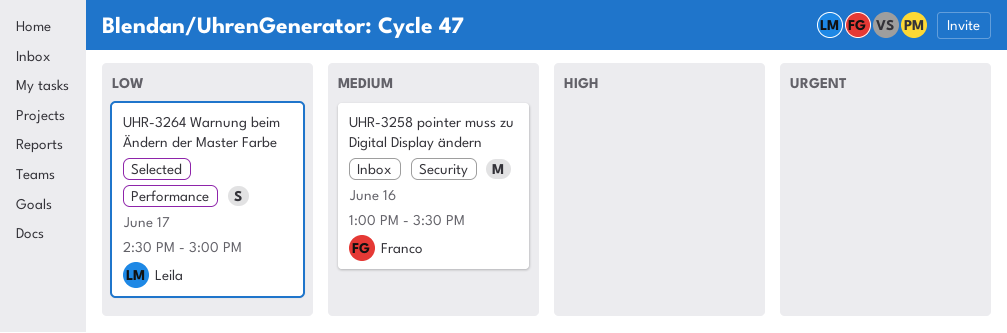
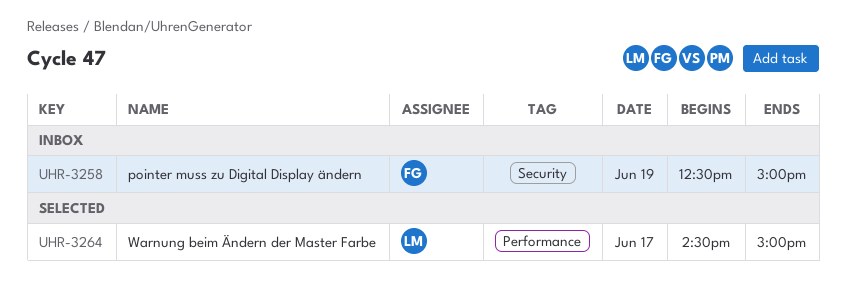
UHR-3258, day: Jun 16 -> Jun 19
UHR-3258, begins: 13:00 -> 12:30
UHR-3258, ends: 15:30 -> 15:00

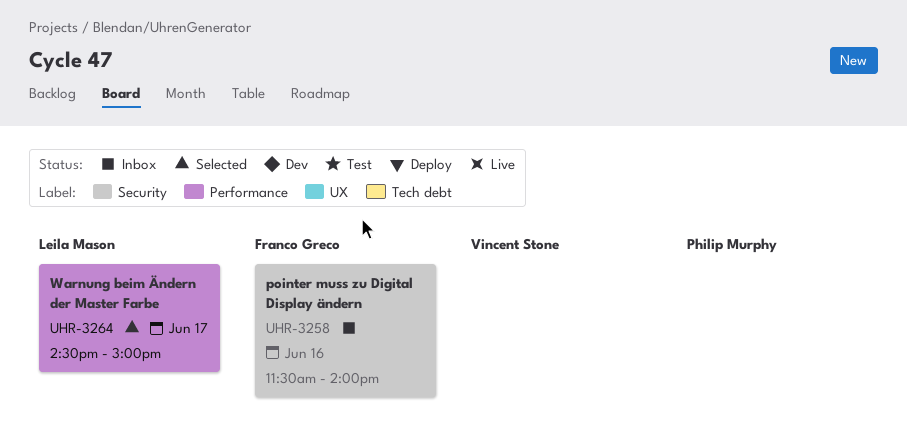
UHR-3258, day: Jun 19 -> Jun 16
UHR-3258, begins: 12:30 -> 11:30
UHR-3258, ends: 15:00 -> 14:00

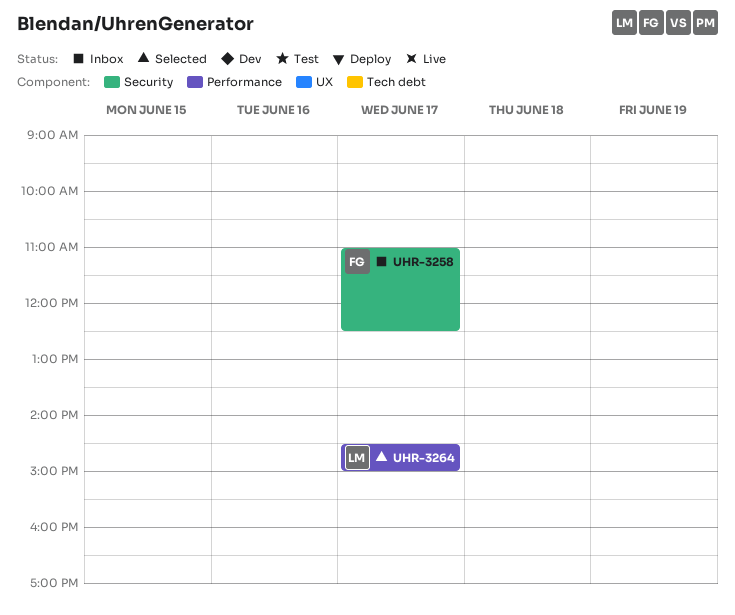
UHR-3258, day: Jun 16 -> Jun 17
UHR-3258, begins: 11:30 -> 11:00
UHR-3258, ends: 14:00 -> 12:30

